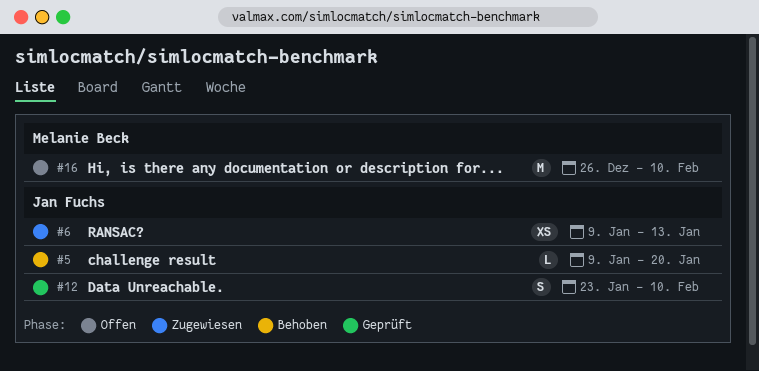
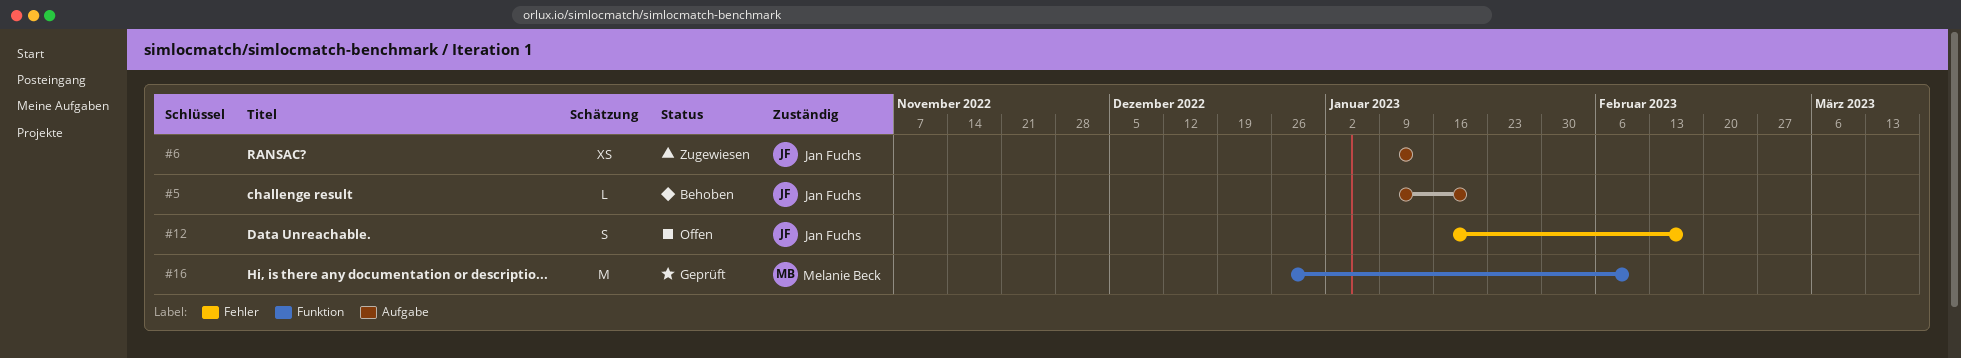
#12, status: Geprüft -> Offen
#12, start: Jan 23 -> Jan 16
#12, due: Feb 10 -> Feb 17
#16, status: Offen -> Geprüft

